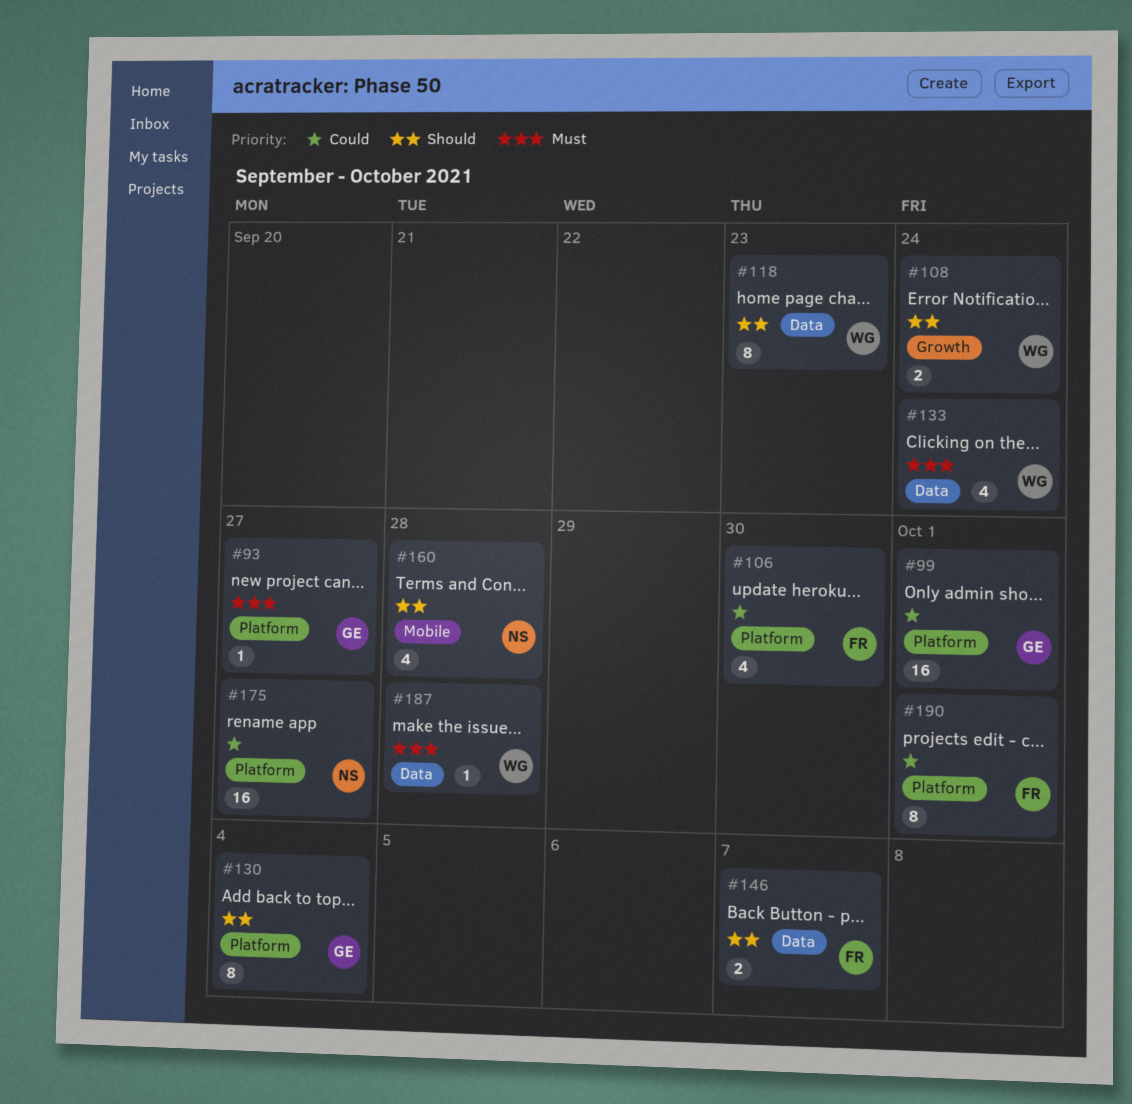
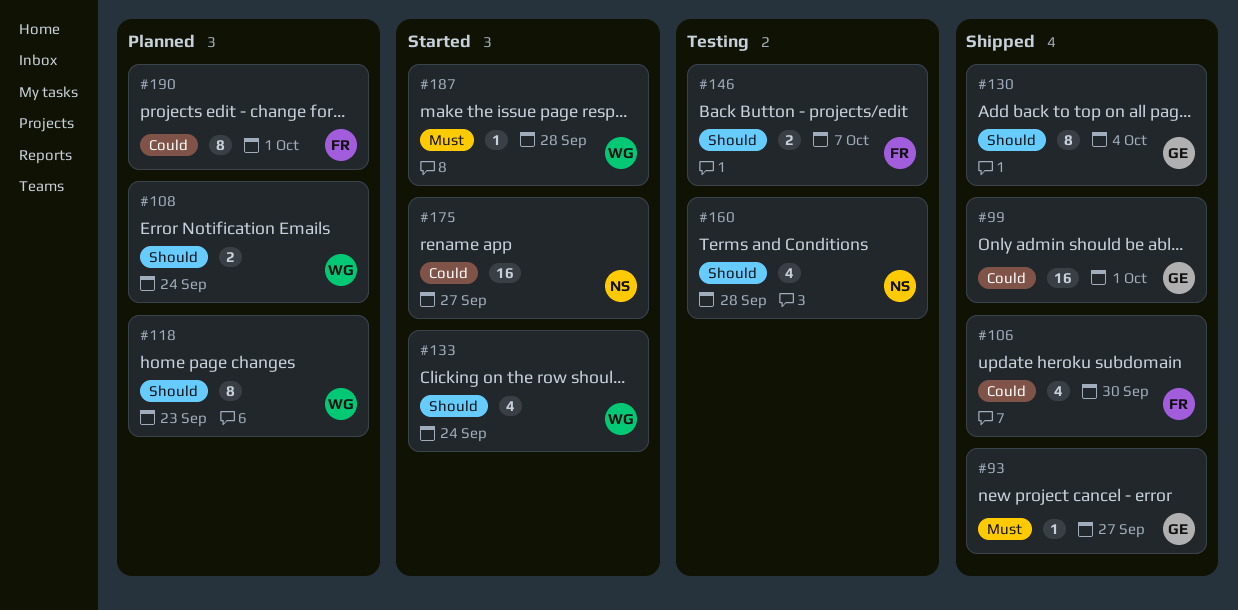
#133, priority: Must -> Should

